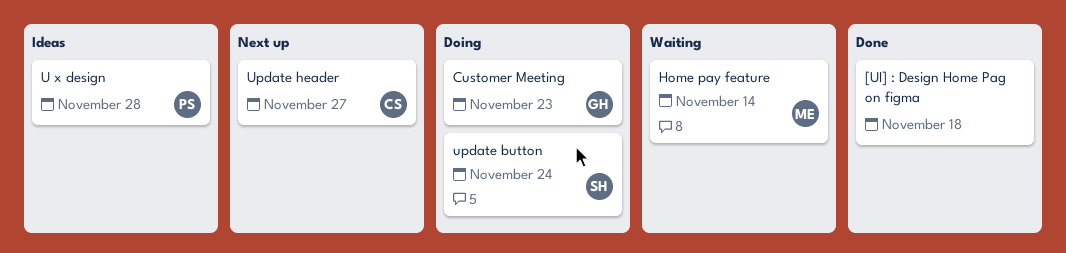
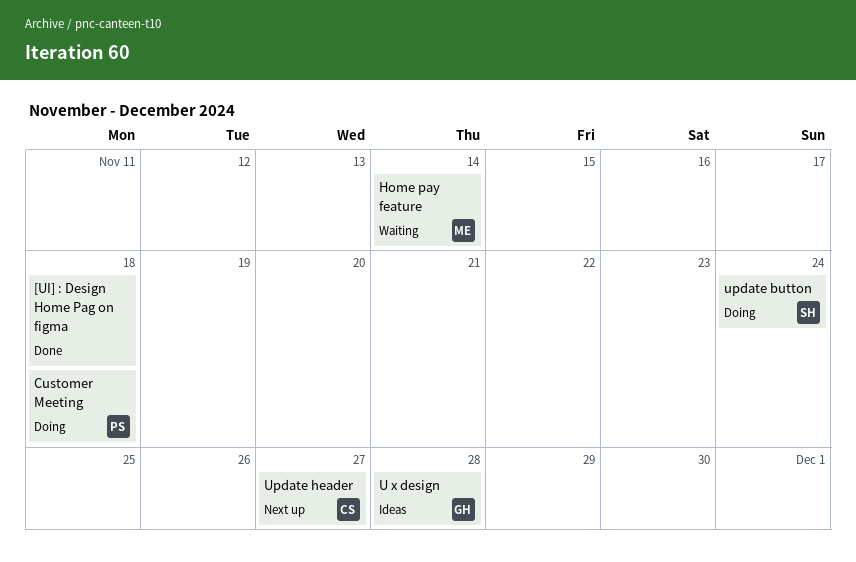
Customer Meeting, owner: GH -> PS
Customer Meeting, due: Nov 23 -> Nov 18
U x design, owner: PS -> GH

